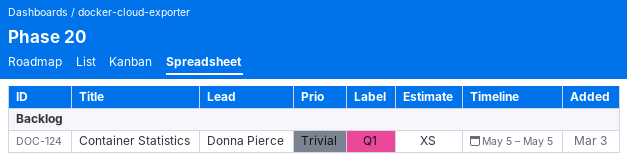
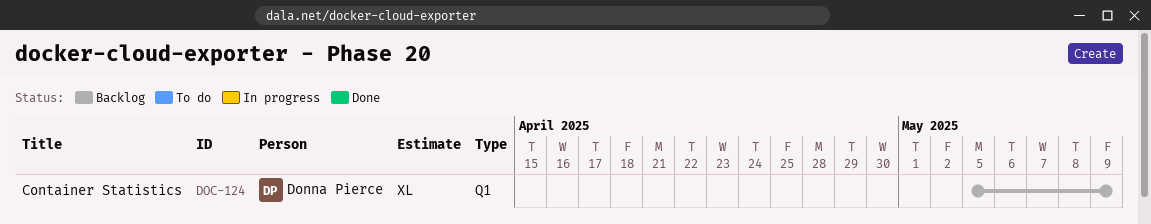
DOC-124, estimate: XS -> XL
DOC-124, due: May 5 -> May 9

